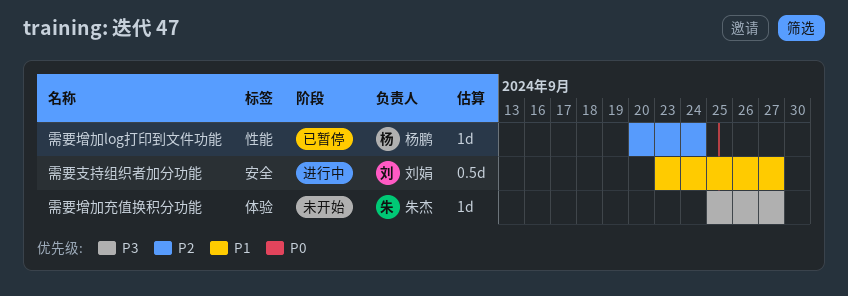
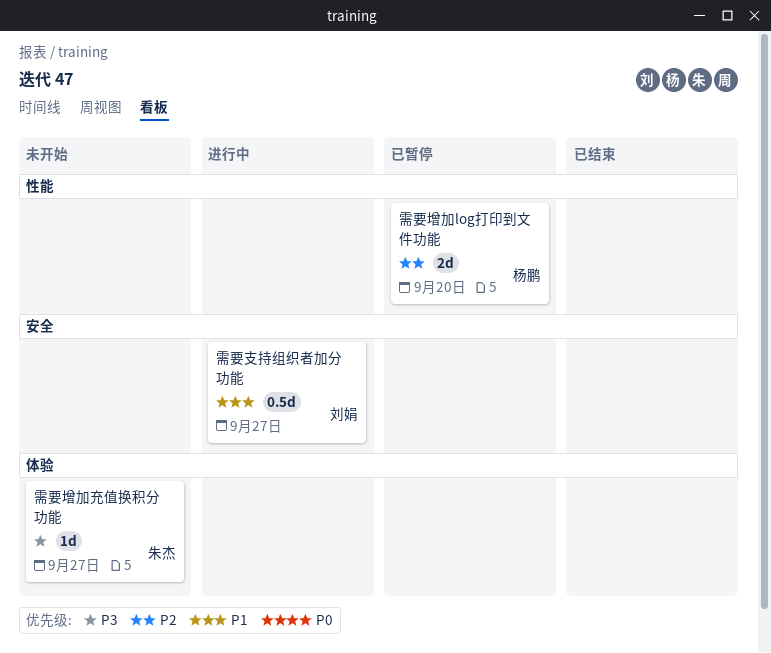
需要增加log打印到文件功能, estimate: 1d -> 2d
需要增加log打印到文件功能, due: Sep 24 -> Sep 20

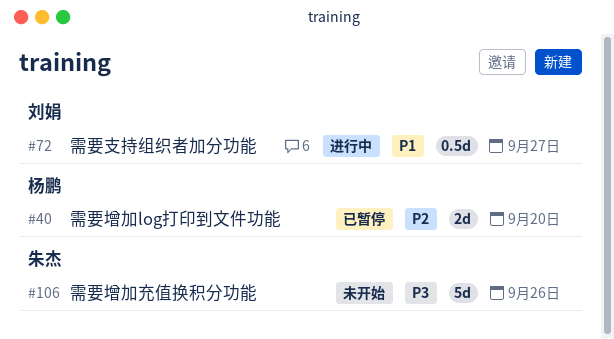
需要增加充值换积分功能, estimate: 1d -> 5d
需要增加充值换积分功能, due: Sep 27 -> Sep 26

